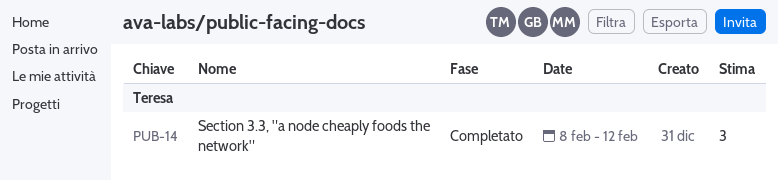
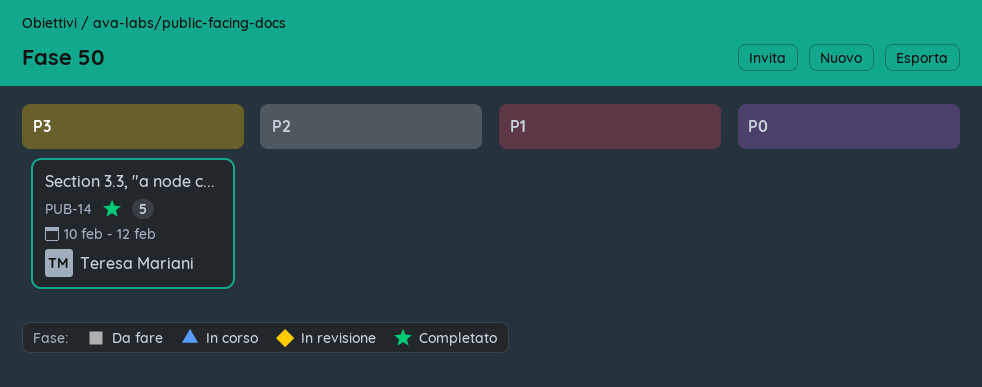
PUB-14, estimate: 3 -> 5
PUB-14, start: Feb 8 -> Feb 10

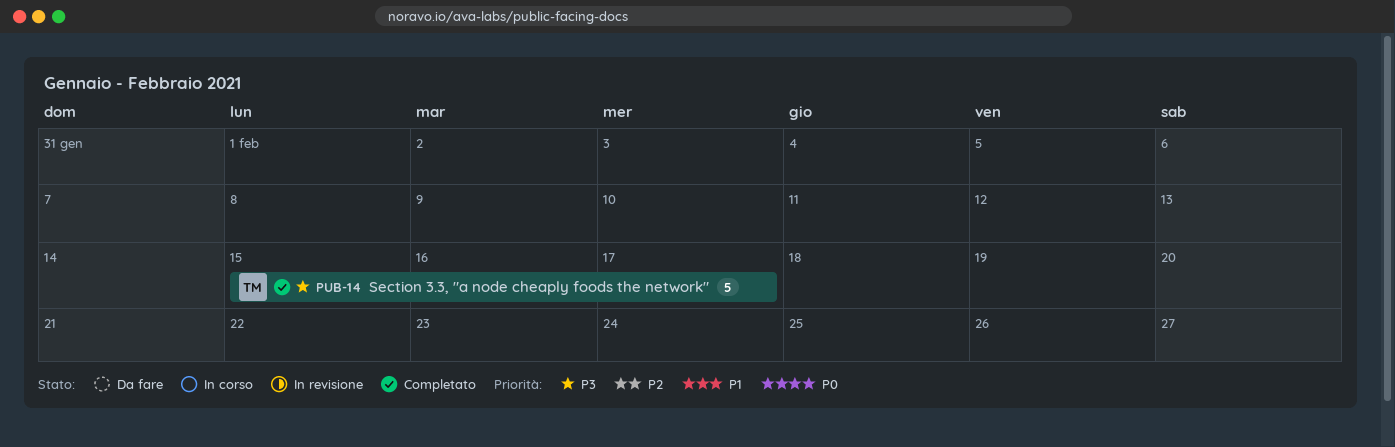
PUB-14, start: Feb 10 -> Feb 15
PUB-14, due: Feb 12 -> Feb 17

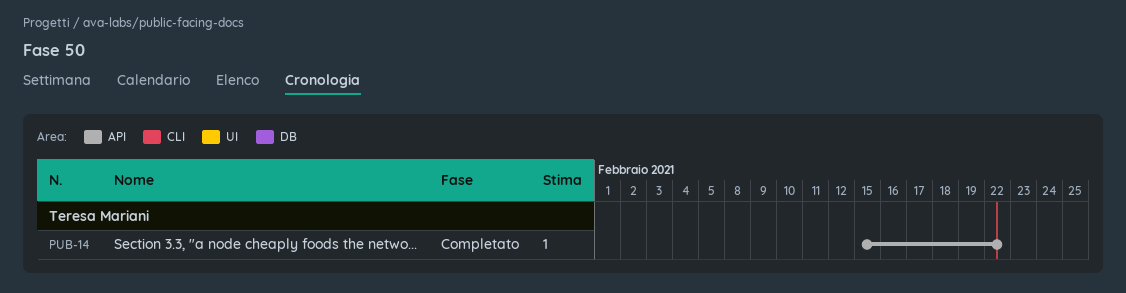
PUB-14, estimate: 5 -> 1
PUB-14, due: Feb 17 -> Feb 22

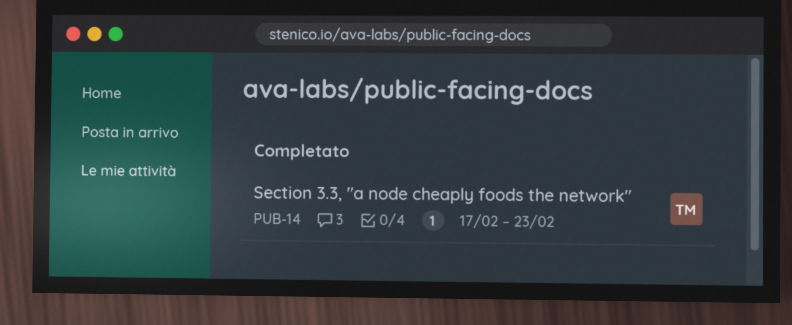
PUB-14, start: Feb 15 -> Feb 17
PUB-14, due: Feb 22 -> Feb 23

